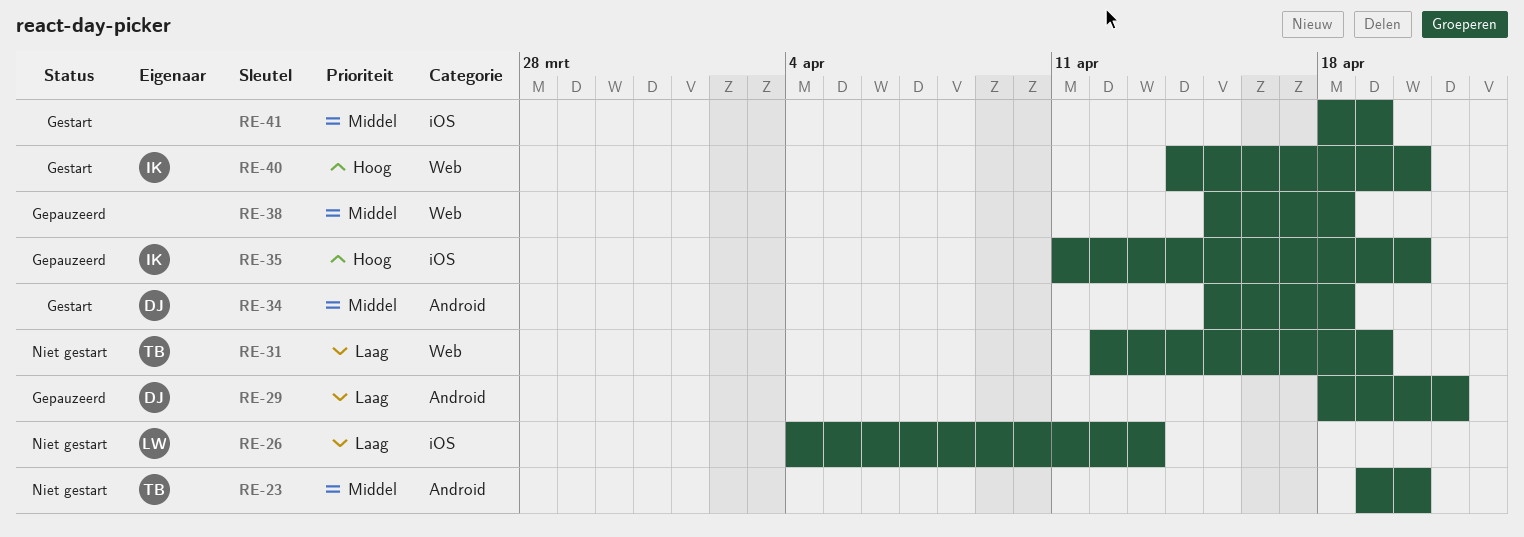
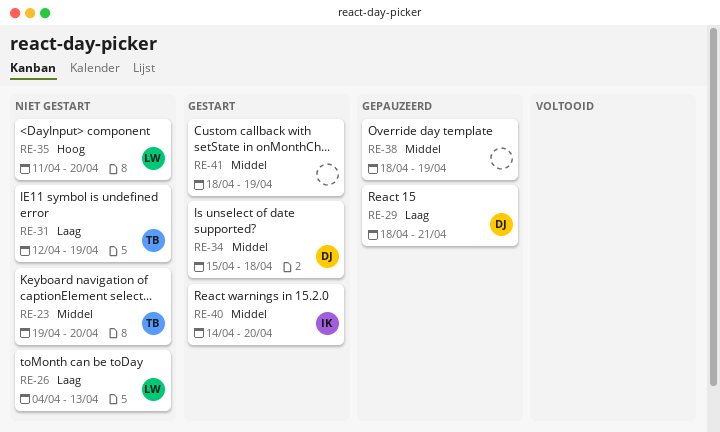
RE-35, status: Gepauzeerd -> Niet gestart
RE-35, owner: IK -> LW
RE-38, start: Apr 15 -> Apr 18
RE-38, due: Apr 18 -> Apr 19
RE-40, priority: Hoog -> Middel

